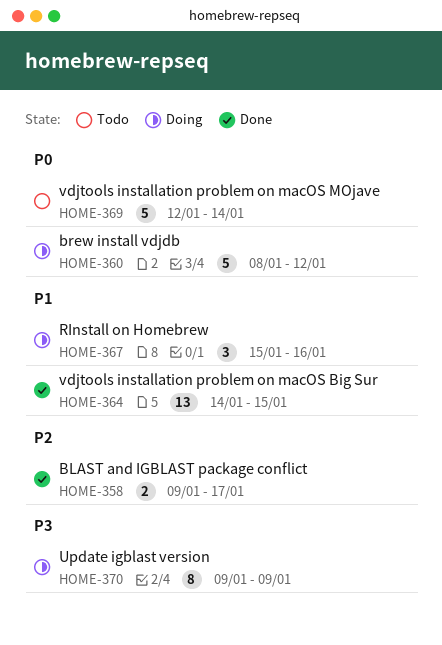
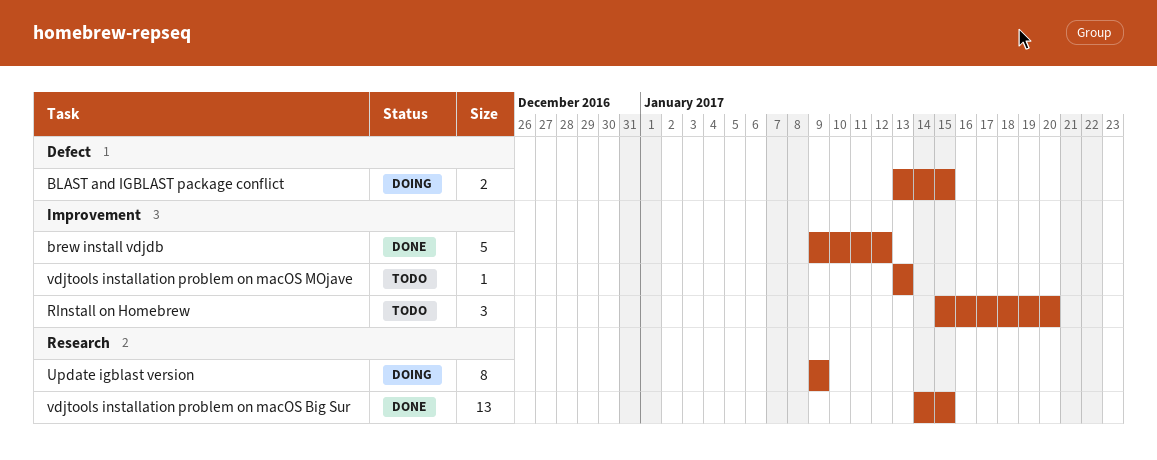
BLAST and IGBLAST package conflict, status: Done -> Doing
BLAST and IGBLAST package conflict, start: Jan 9 -> Jan 13
BLAST and IGBLAST package conflict, due: Jan 17 -> Jan 15
brew install vdjdb, status: Doing -> Done
brew install vdjdb, start: Jan 8 -> Jan 9
RInstall on Homebrew, status: Doing -> Todo
RInstall on Homebrew, due: Jan 16 -> Jan 20
vdjtools installation problem on macOS MOjave, estimate: 5 -> 1
vdjtools installation problem on macOS MOjave, start: Jan 12 -> Jan 13
vdjtools installation problem on macOS MOjave, due: Jan 14 -> Jan 13

